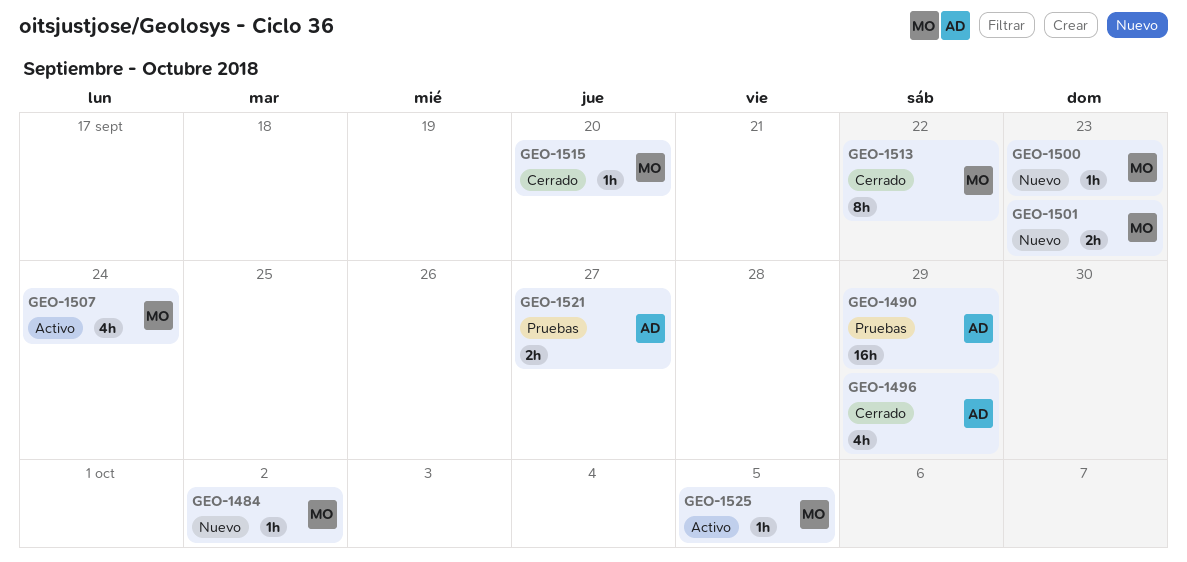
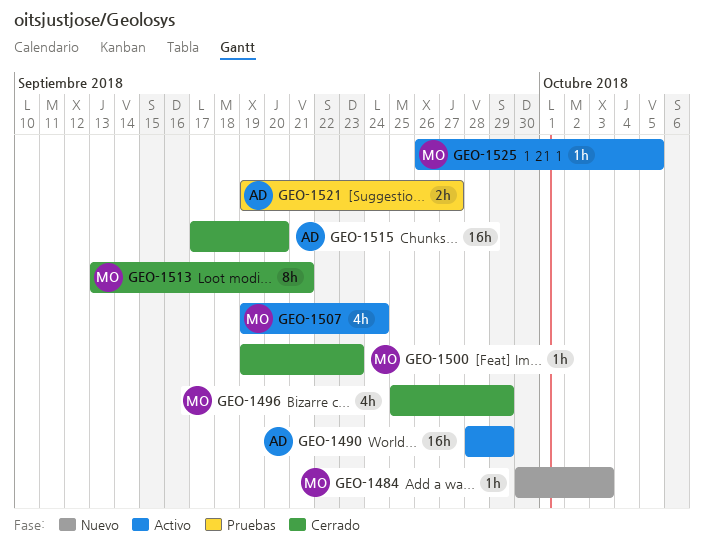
GEO-1484, due: Oct 2 -> Oct 3
GEO-1490, status: Pruebas -> Activo
GEO-1496, owner: AD -> MO
GEO-1500, status: Nuevo -> Cerrado
GEO-1501: present -> none
GEO-1513, due: Sep 22 -> Sep 21
GEO-1515, owner: MO -> AD
GEO-1515, estimate: 1h -> 16h

